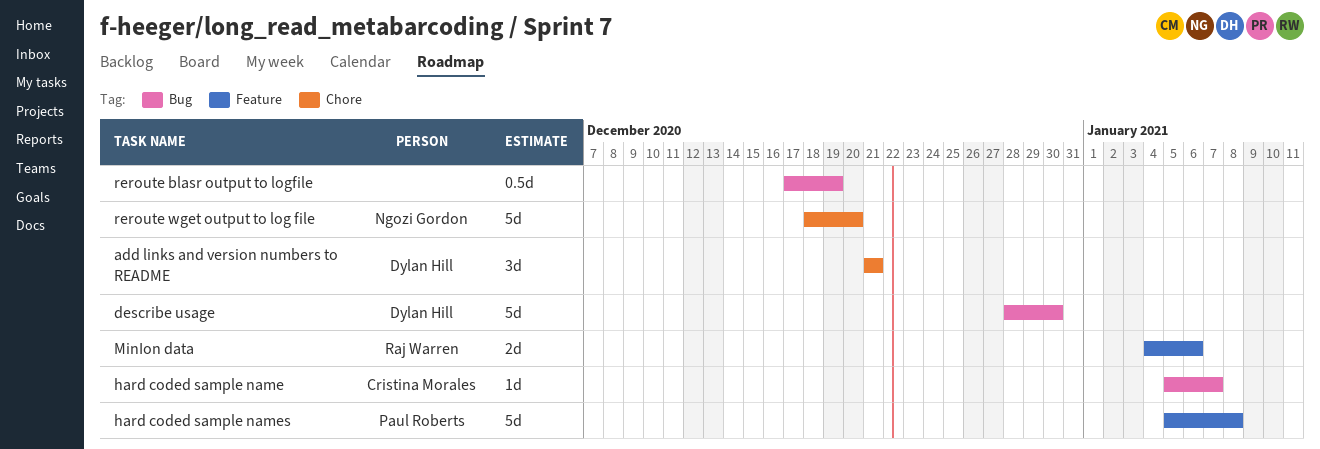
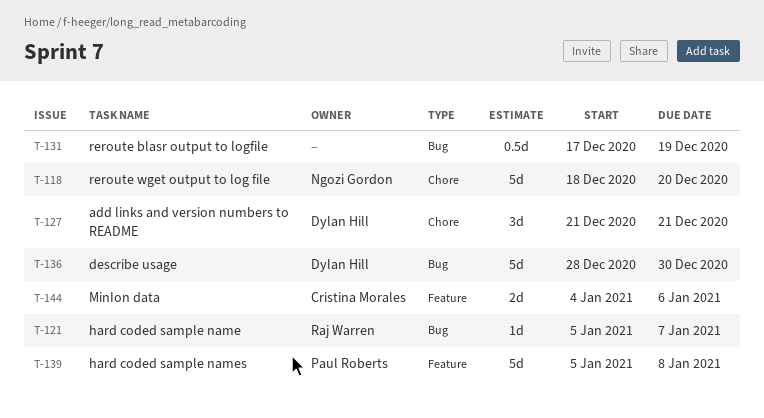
hard coded sample name, owner: Cristina Morales -> Raj Warren
MinIon data, owner: Raj Warren -> Cristina Morales

